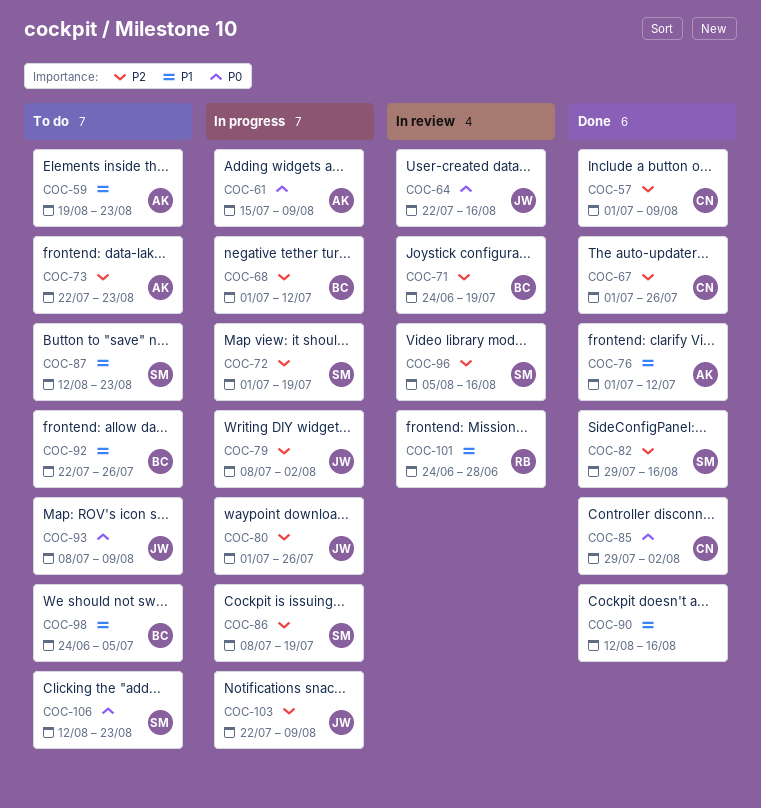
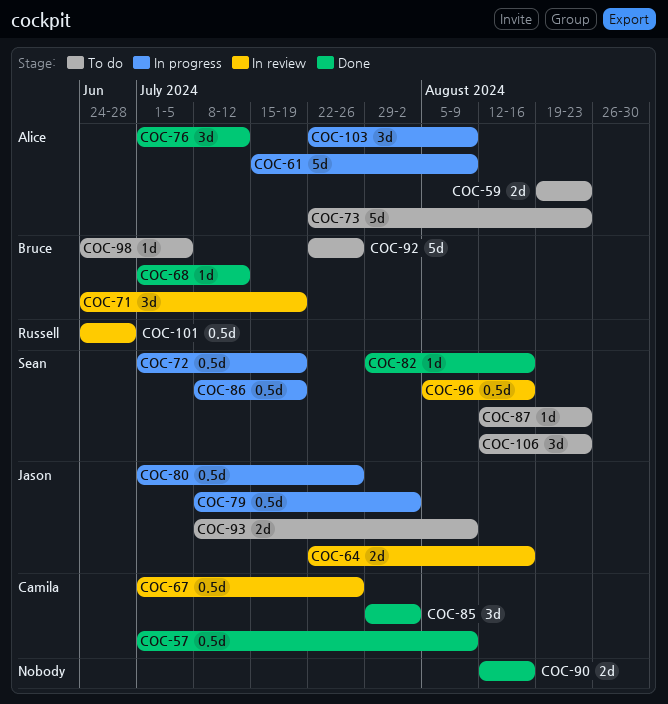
COC-67, status: Done -> In review
COC-68, status: In progress -> Done
COC-103, owner: Jason -> Alice

